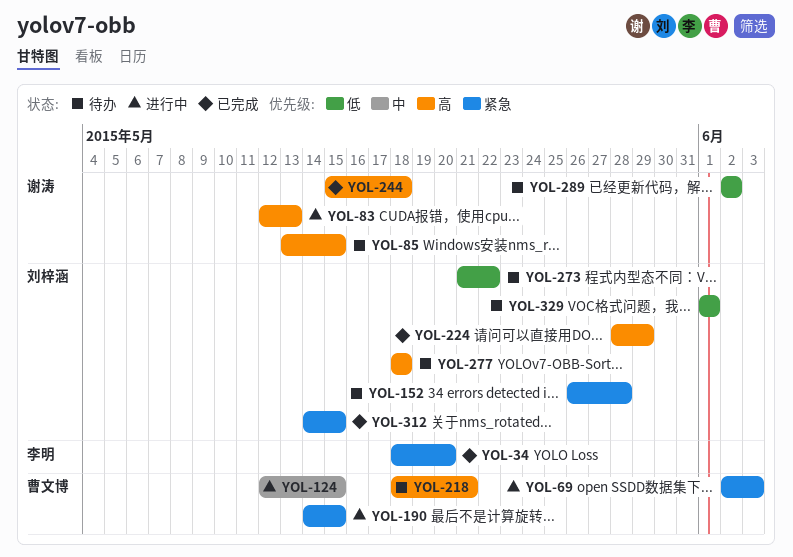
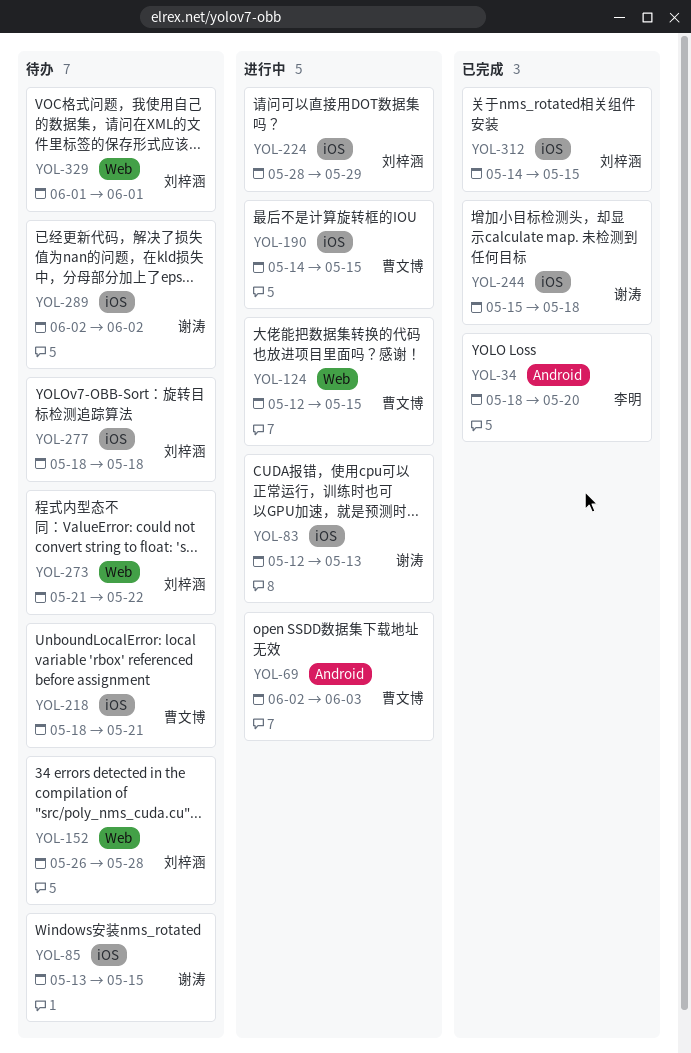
YOL-224, status: 已完成 -> 进行中

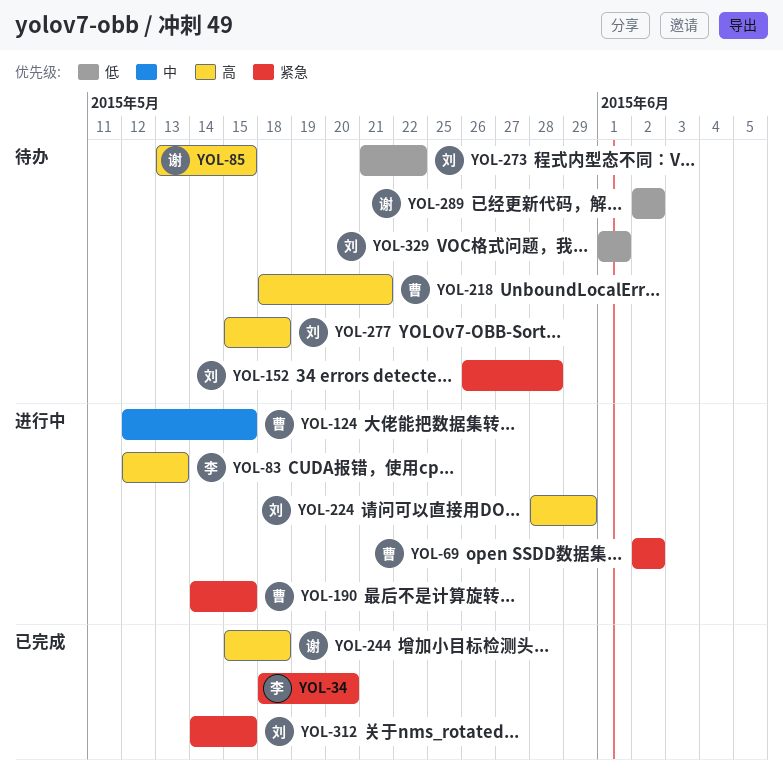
YOL-69, due: Jun 3 -> Jun 2
YOL-83, owner: 谢涛 -> 李明
YOL-277, start: May 18 -> May 15

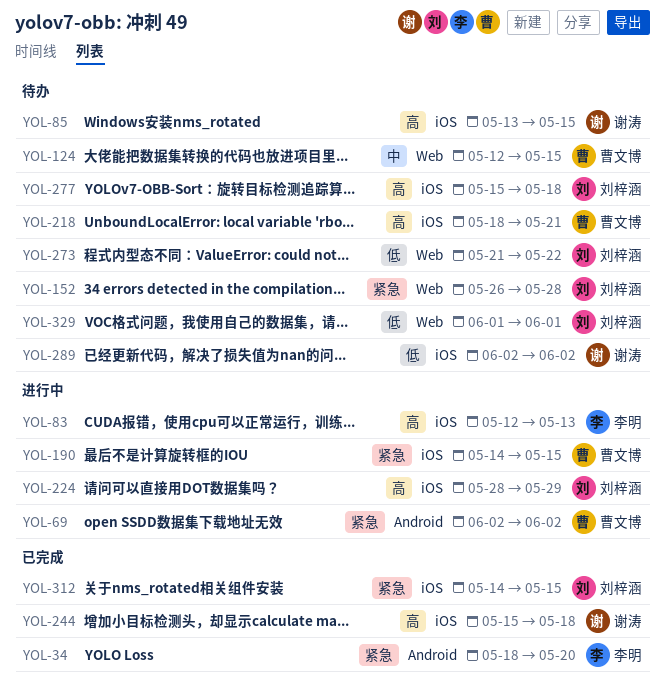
YOL-124, status: 进行中 -> 待办

